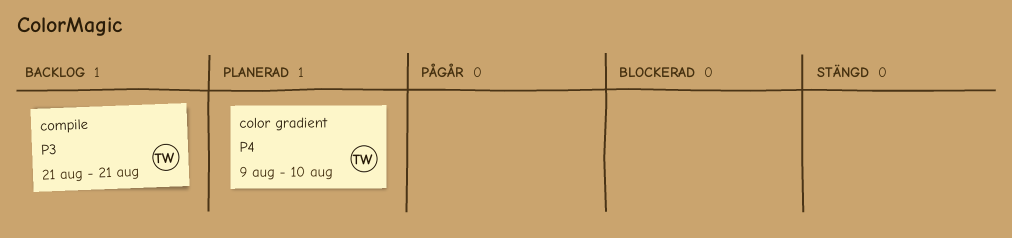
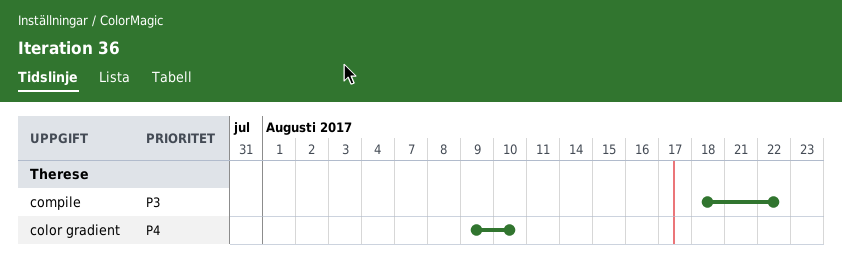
compile, start: Aug 21 -> Aug 18
compile, due: Aug 21 -> Aug 22

